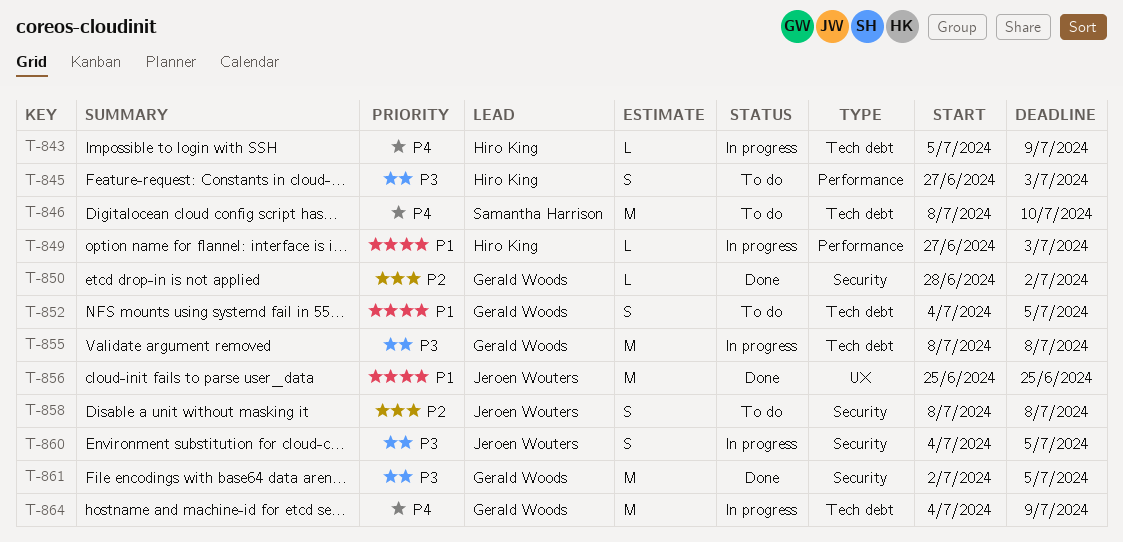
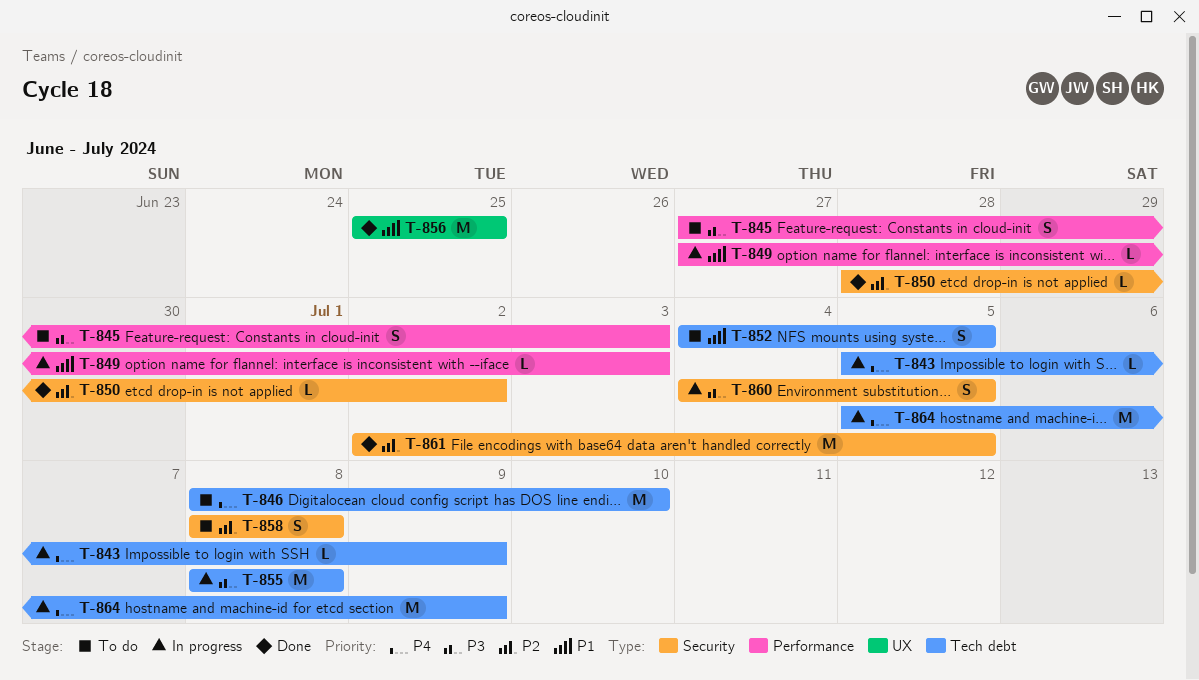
T-861, priority: P3 -> P2
T-864, start: Jul 4 -> Jul 5

